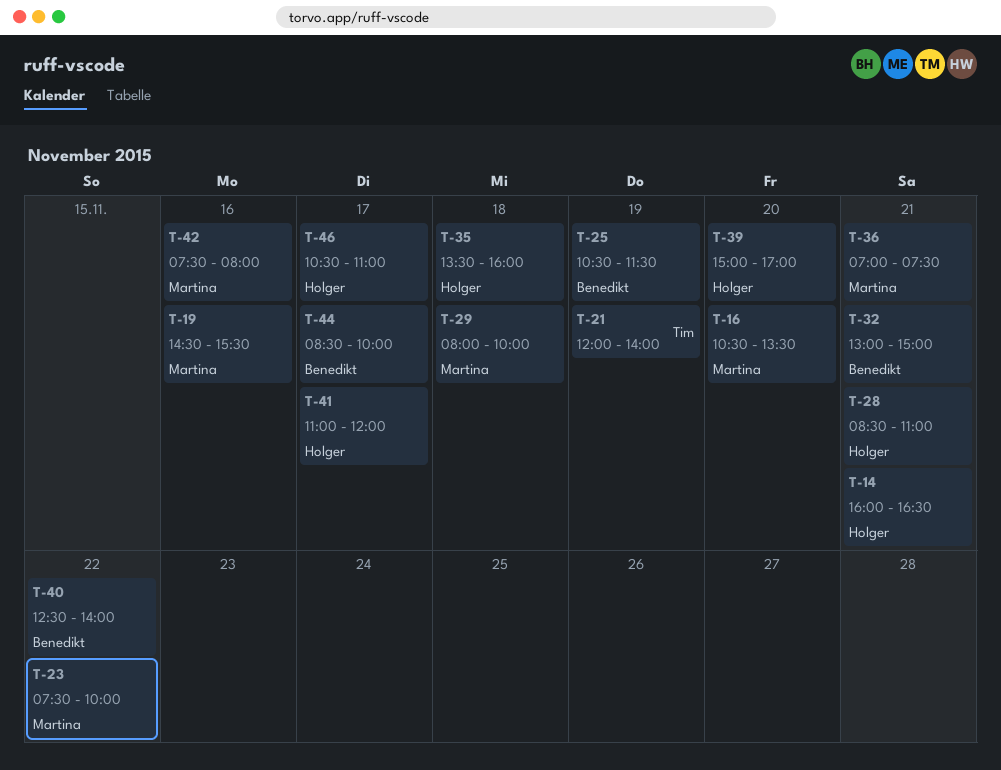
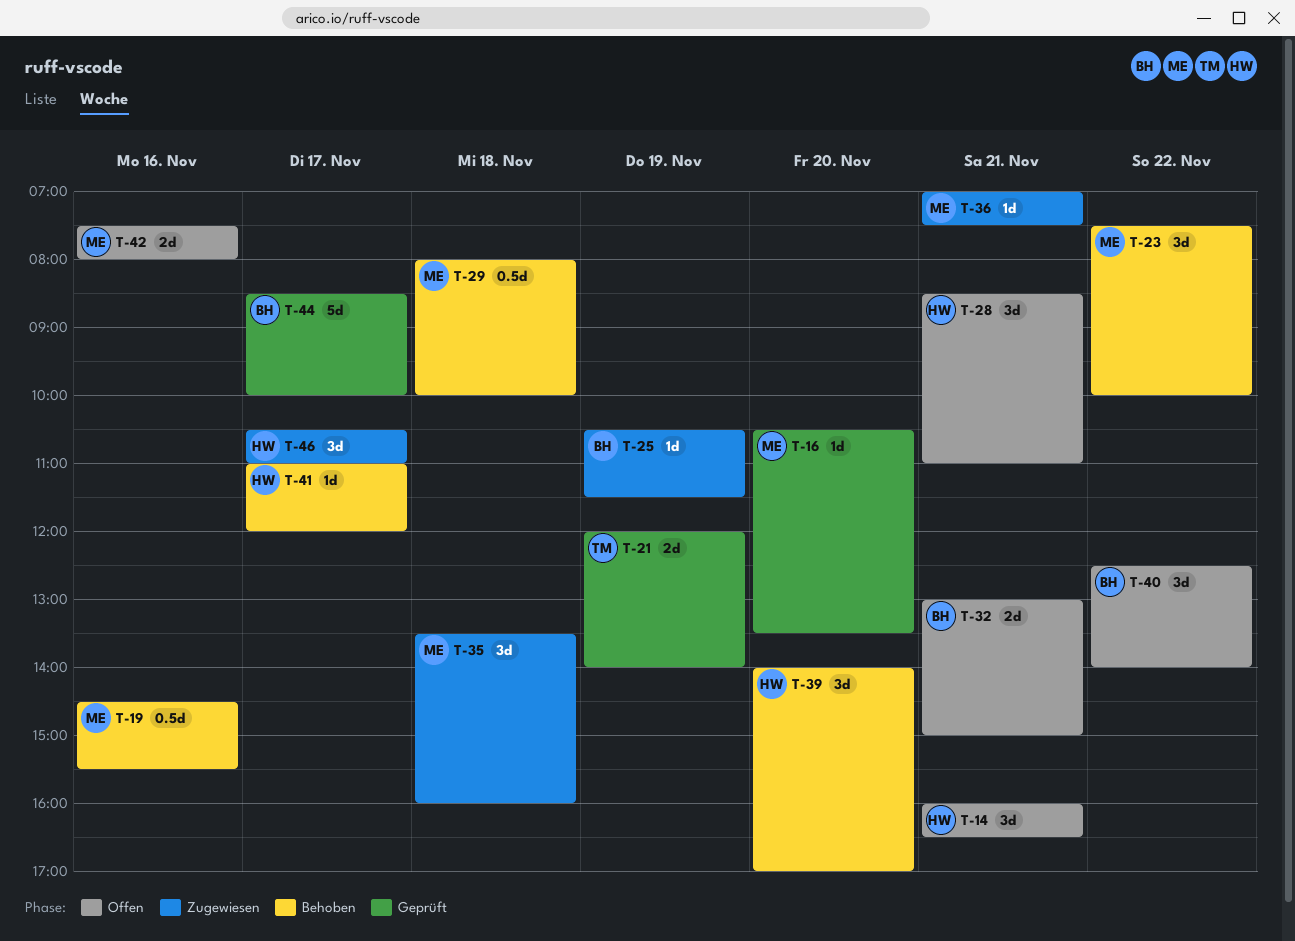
T-35, owner: Holger -> Martina
T-39, begins: 15:00 -> 14:00

